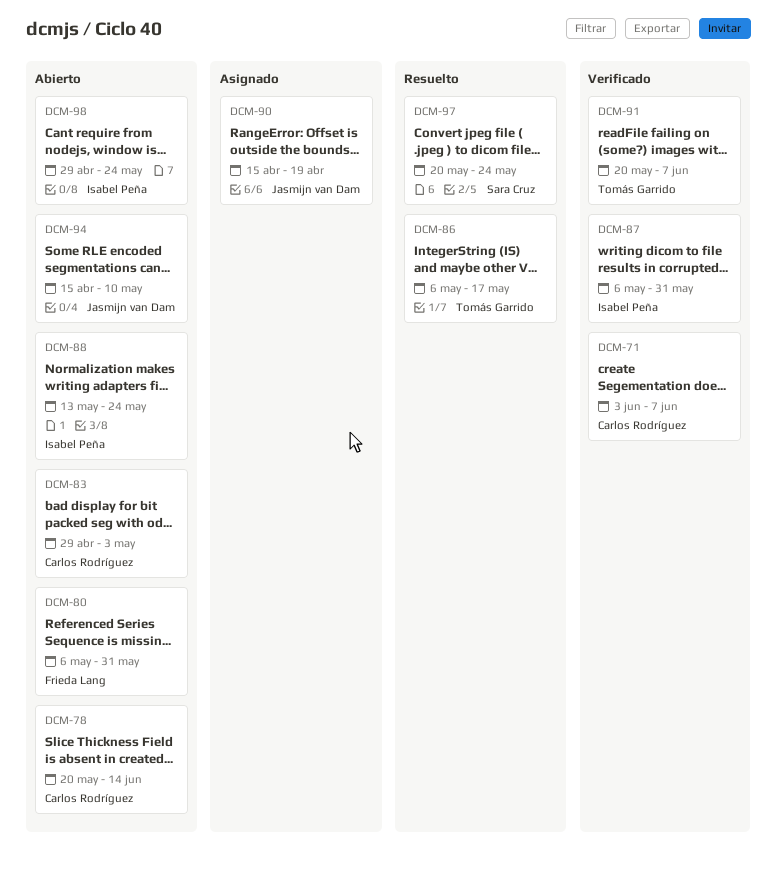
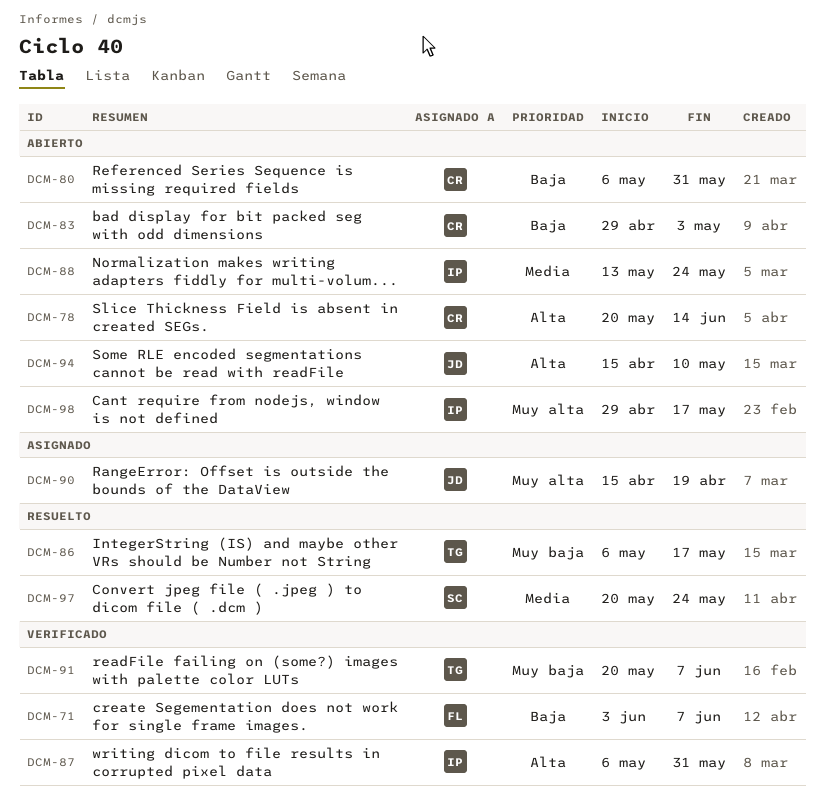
DCM-71, owner: Carlos Rodríguez -> Frieda Lang
DCM-80, owner: Frieda Lang -> Carlos Rodríguez
DCM-98, due: May 24 -> May 17

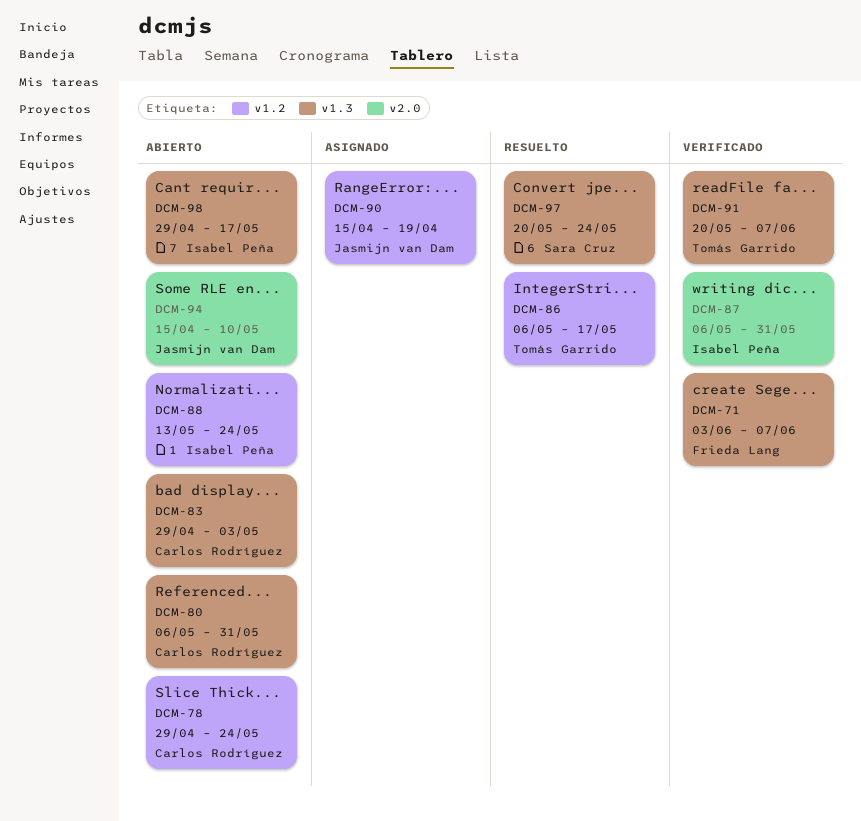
DCM-78, start: May 20 -> Apr 29
DCM-78, due: Jun 14 -> May 24

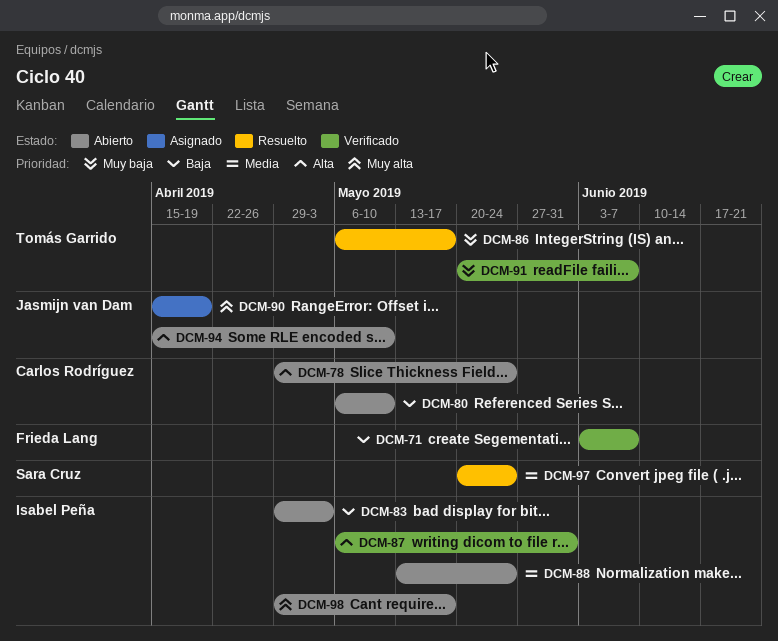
DCM-80, due: May 31 -> May 10
DCM-83, owner: Carlos Rodríguez -> Isabel Peña

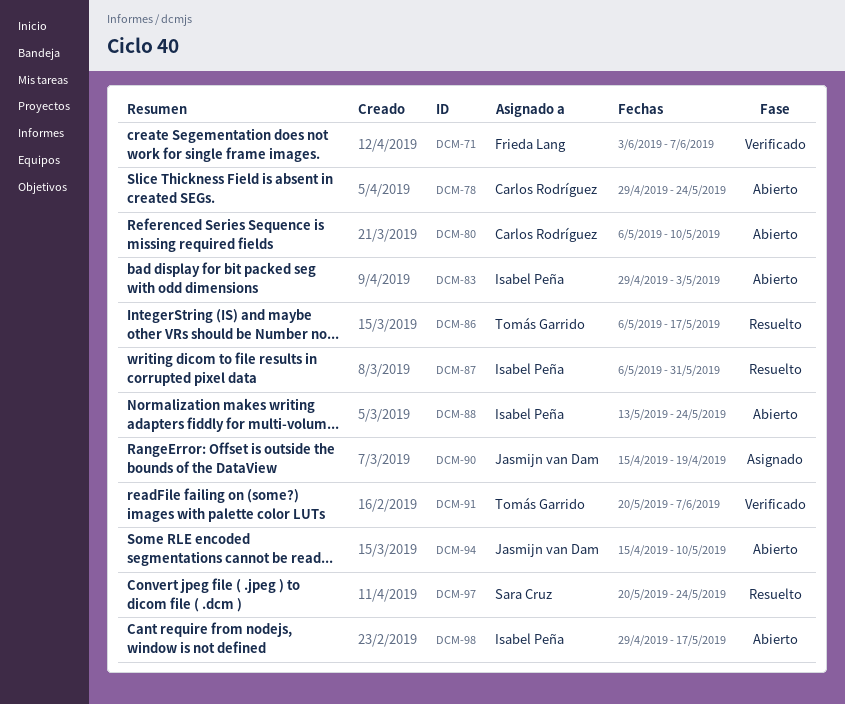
DCM-87, status: Verificado -> Resuelto

